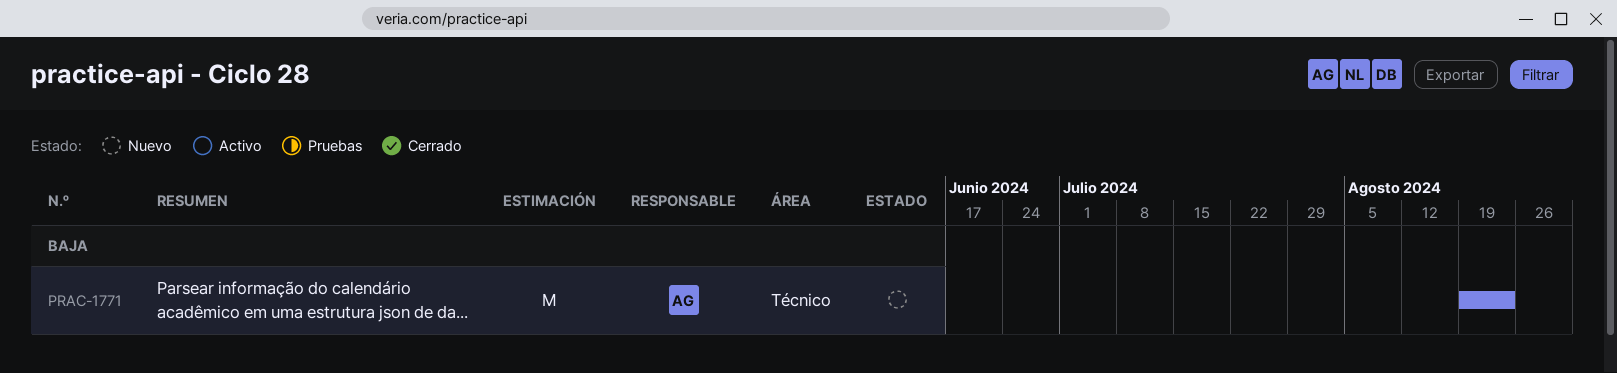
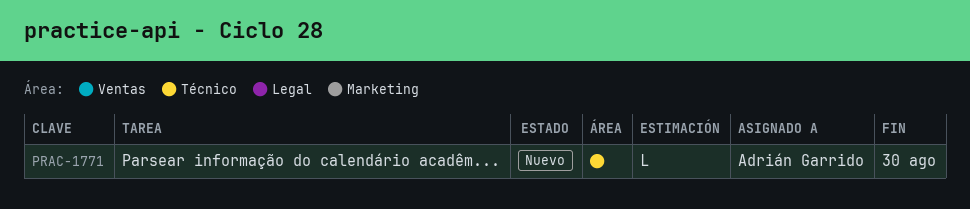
PRAC-1771, estimate: M -> L
PRAC-1771, due: Aug 23 -> Aug 30

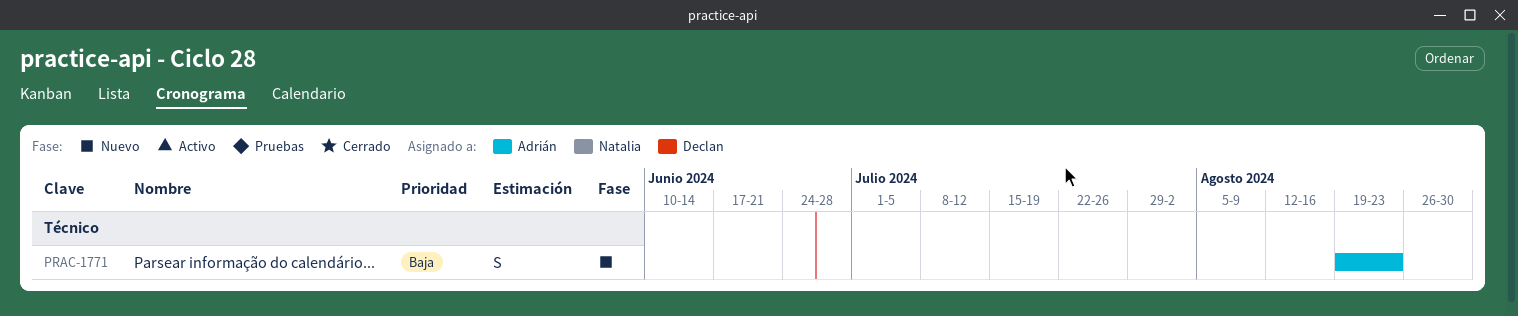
PRAC-1771, estimate: L -> S
PRAC-1771, due: Aug 30 -> Aug 23

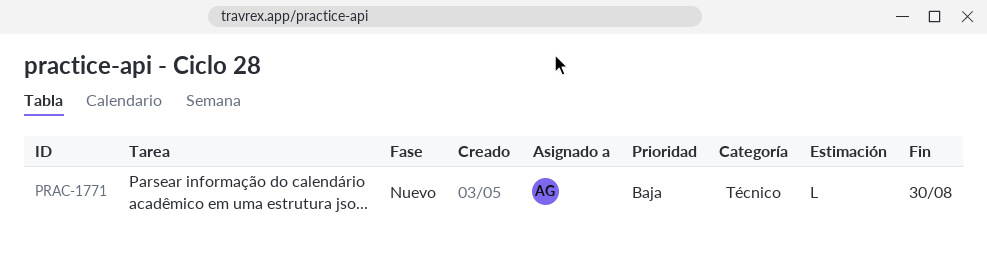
PRAC-1771, estimate: S -> L
PRAC-1771, due: Aug 23 -> Aug 30

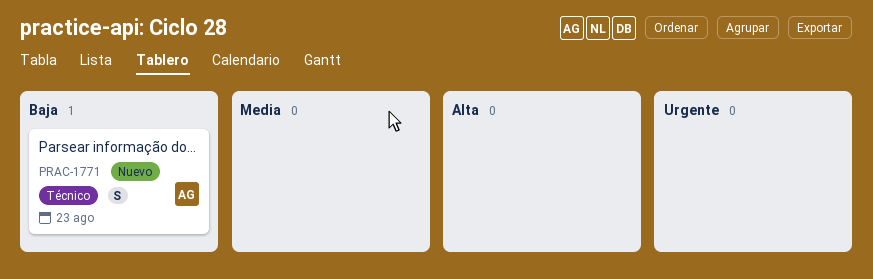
PRAC-1771, estimate: L -> S
PRAC-1771, due: Aug 30 -> Aug 23

